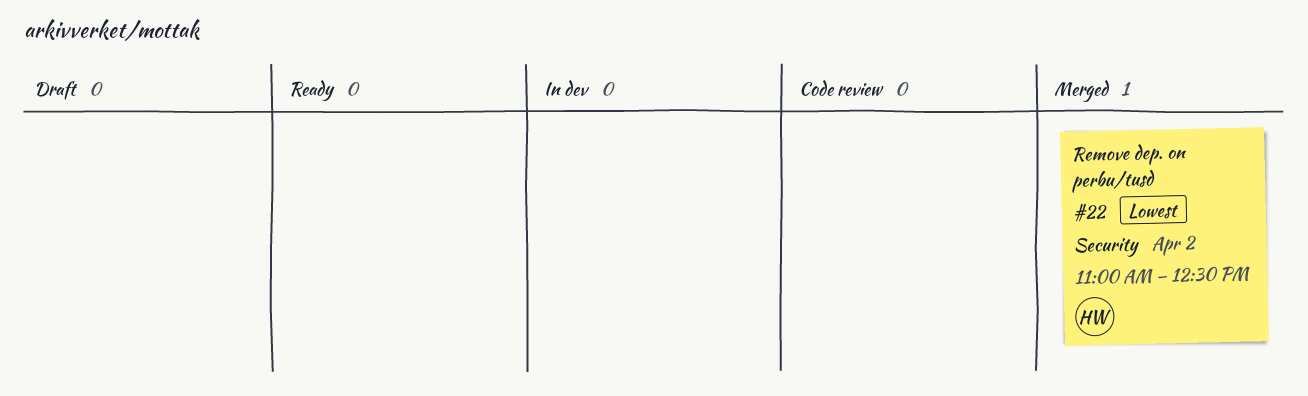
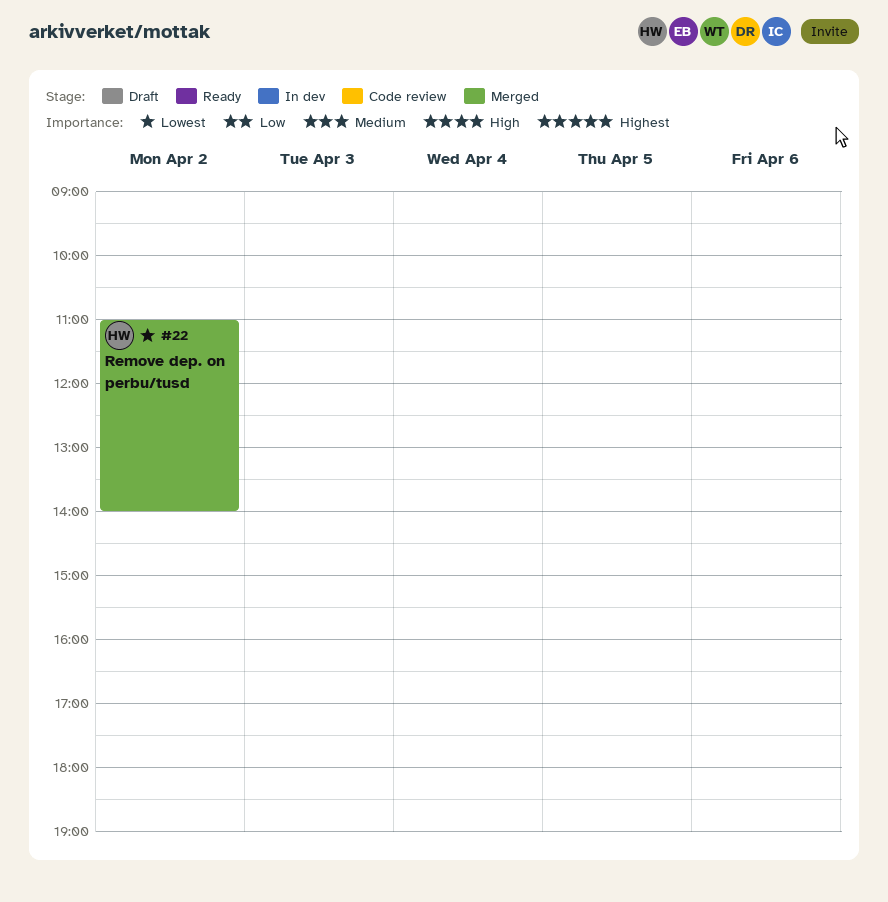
#22, ends: 12:30 -> 14:00

